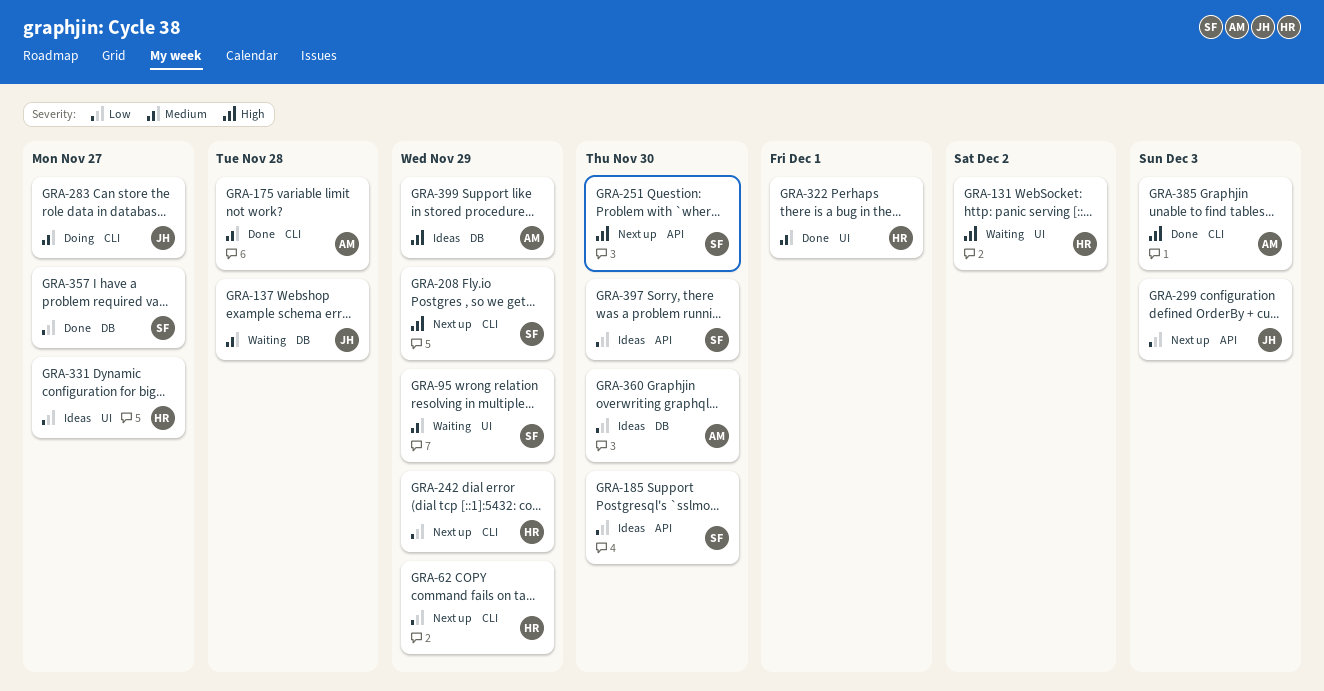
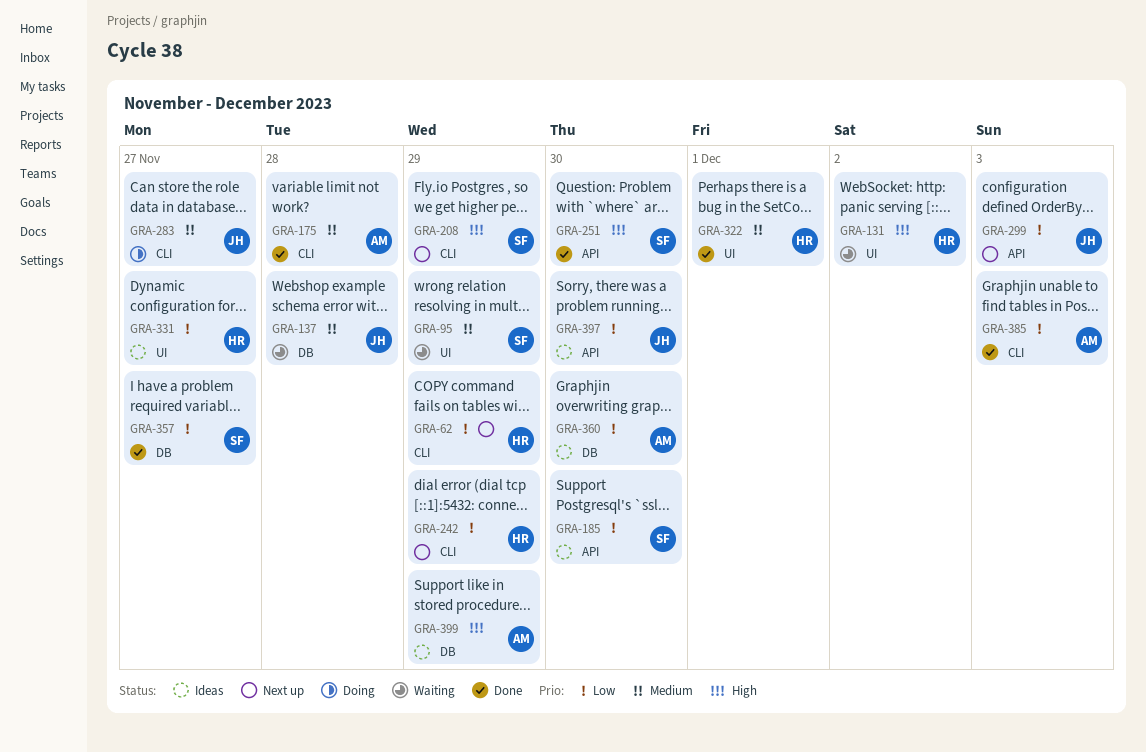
GRA-251, status: Next up -> Done
GRA-385, priority: High -> Low
GRA-397, owner: SF -> JH

